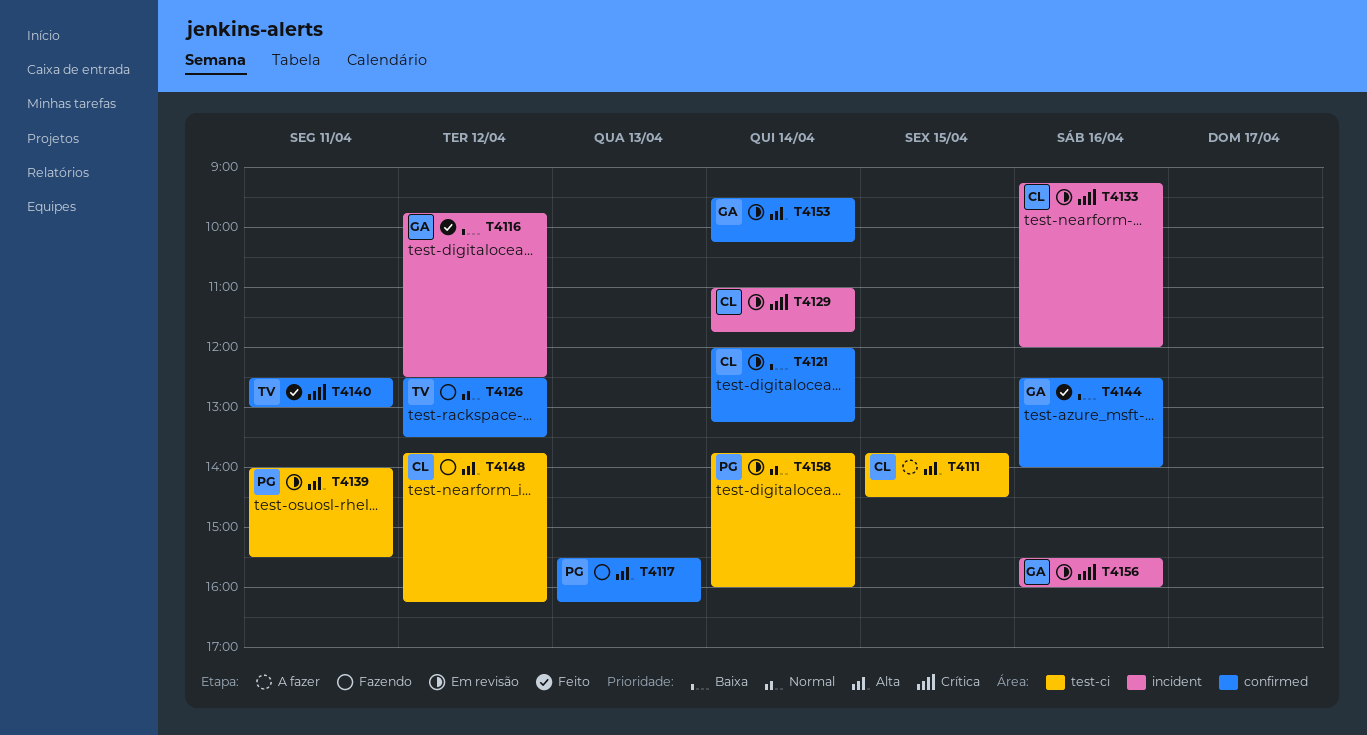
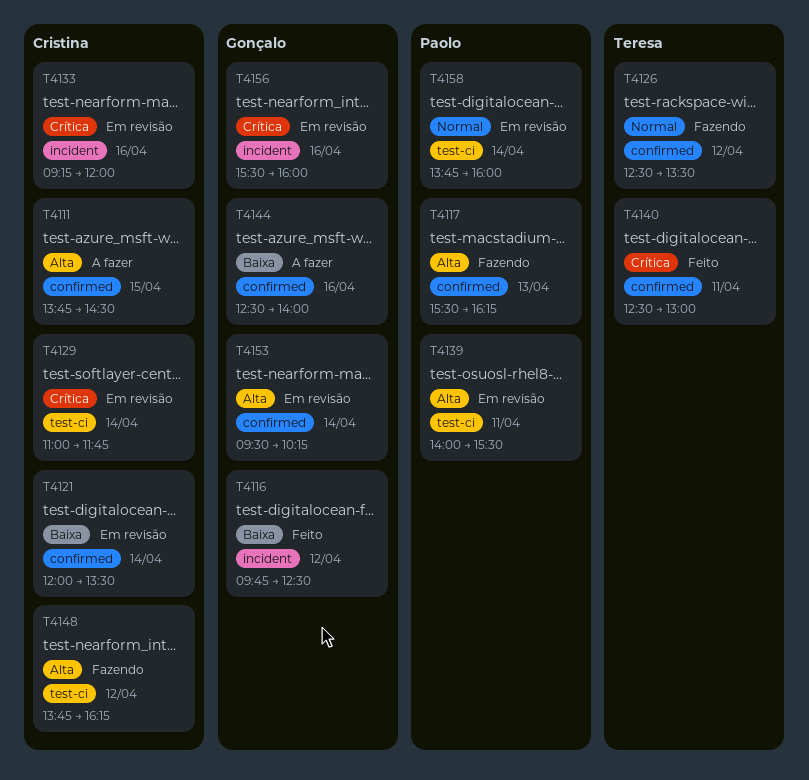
T4111, label: test-ci -> confirmed
T4121, ends: 13:15 -> 13:30
T4129, label: incident -> test-ci
T4144, status: Feito -> A fazer

